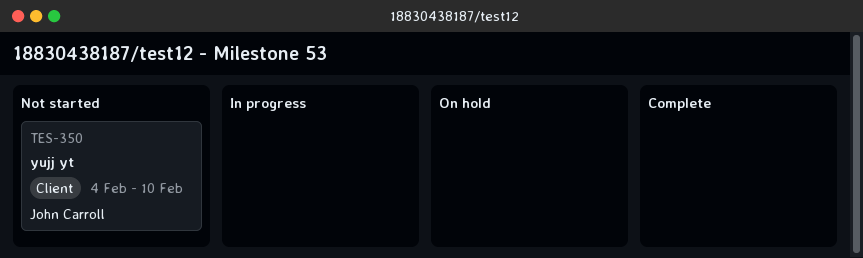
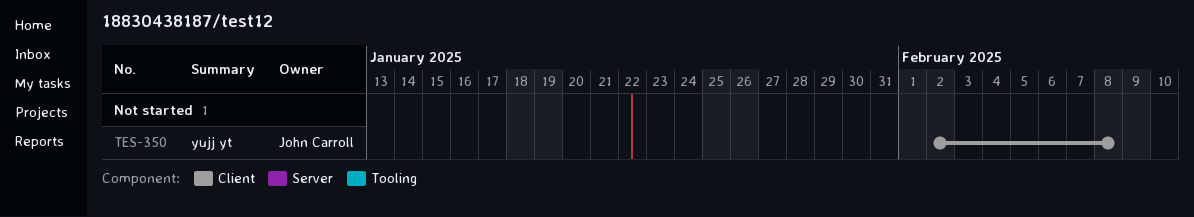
TES-350, start: Feb 4 -> Feb 2
TES-350, due: Feb 10 -> Feb 8

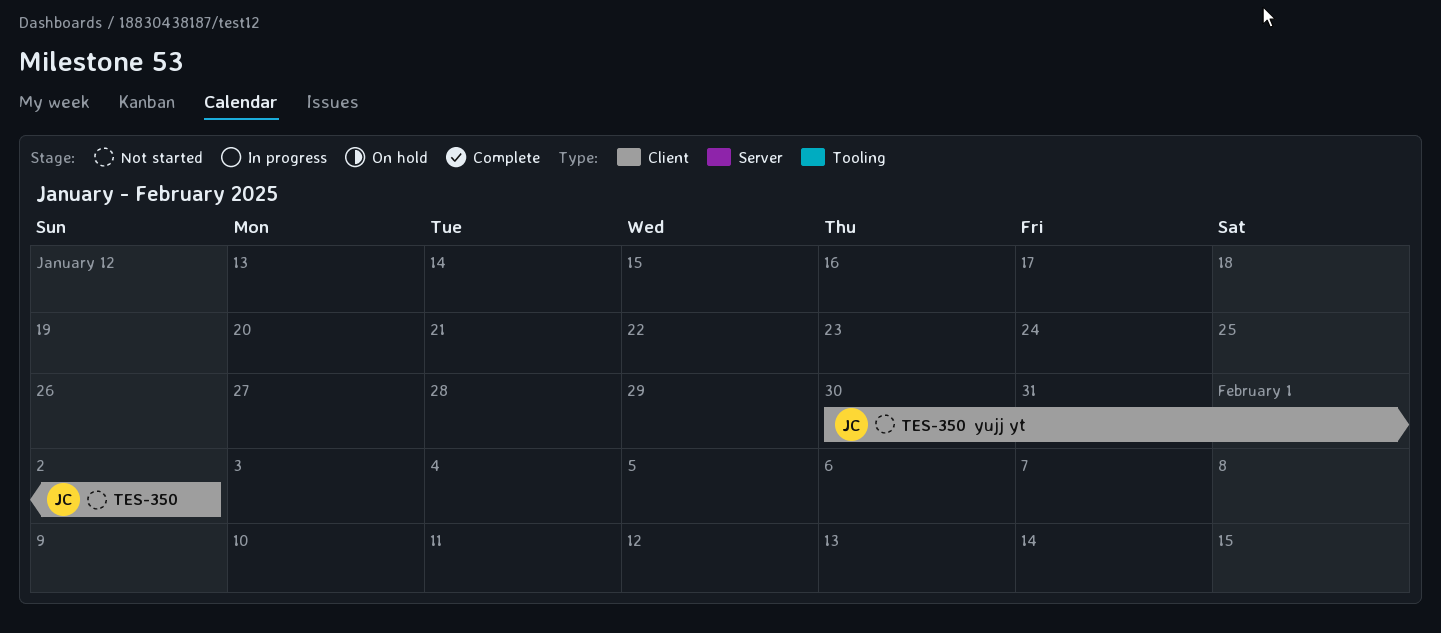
TES-350, start: Feb 2 -> Jan 30
TES-350, due: Feb 8 -> Feb 2

